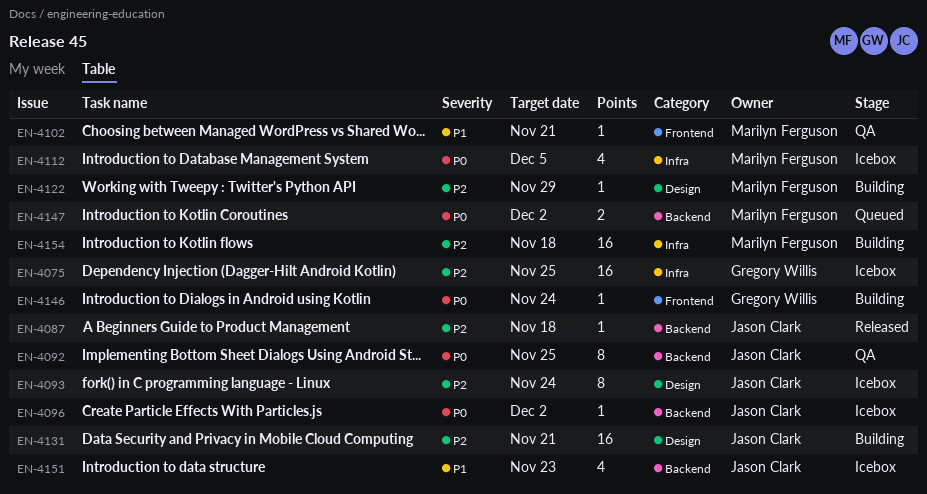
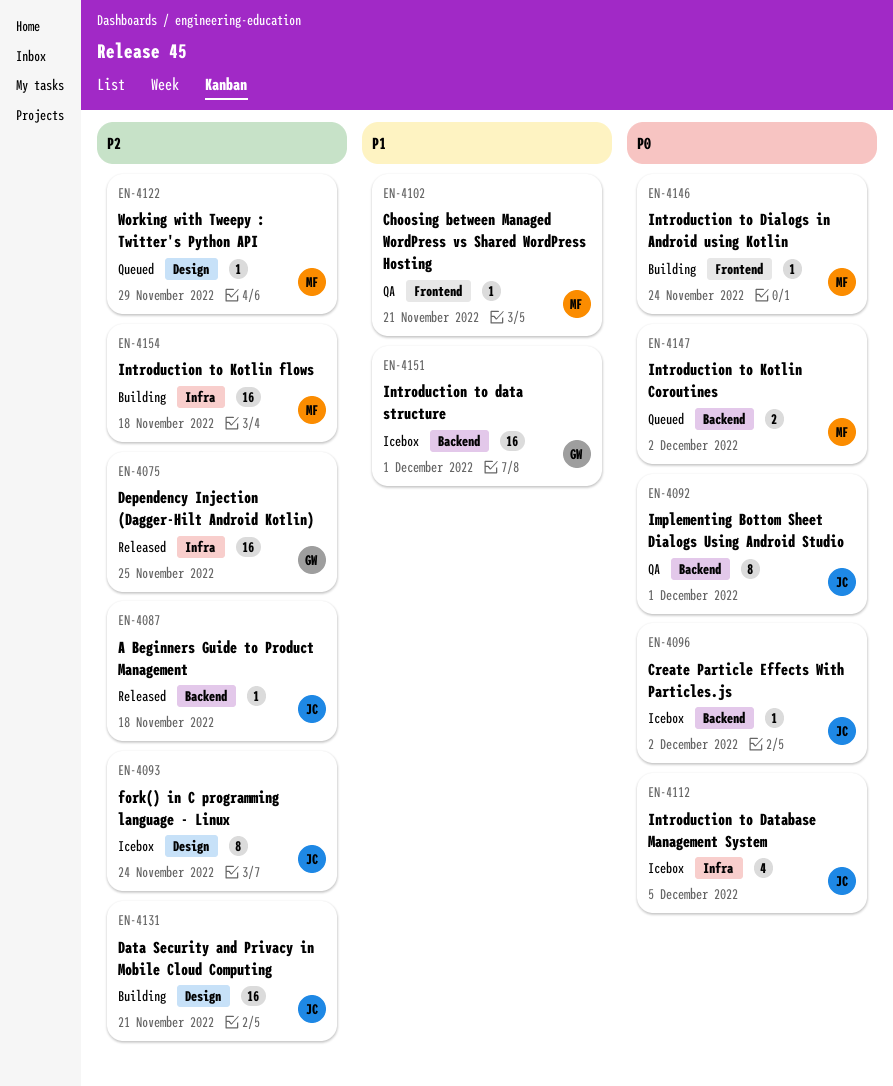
EN-4075, status: Icebox -> Released
EN-4092, due: Nov 25 -> Dec 1
EN-4112, owner: Marilyn Ferguson -> Jason Clark
EN-4122, status: Building -> Queued
EN-4146, owner: Gregory Willis -> Marilyn Ferguson
EN-4151, owner: Jason Clark -> Gregory Willis
EN-4151, estimate: 4 -> 16
EN-4151, due: Nov 23 -> Dec 1

